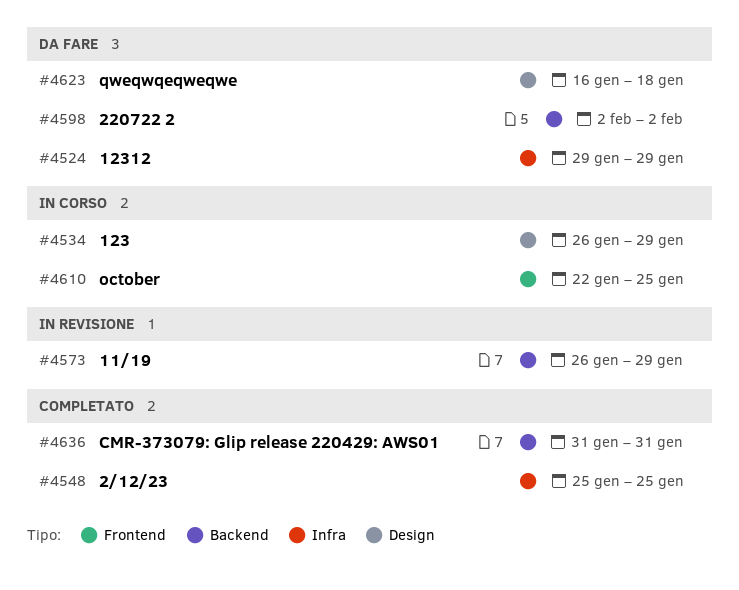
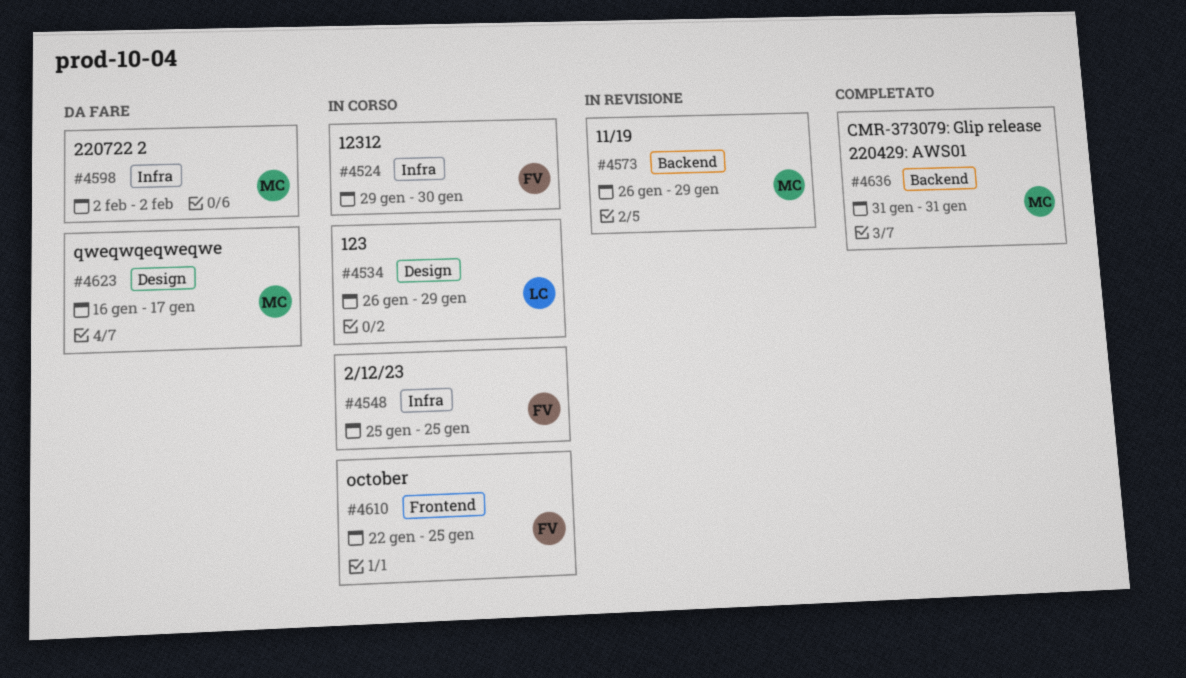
#4524, status: Da fare -> In corso
#4524, due: Jan 29 -> Jan 30
#4548, status: Completato -> In corso
#4598, label: Backend -> Infra
#4623, due: Jan 18 -> Jan 17

